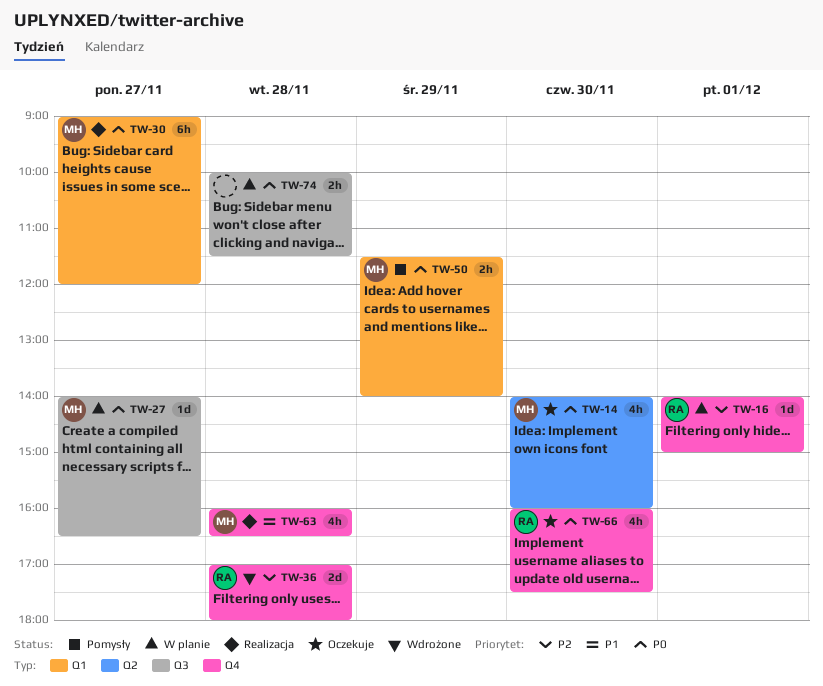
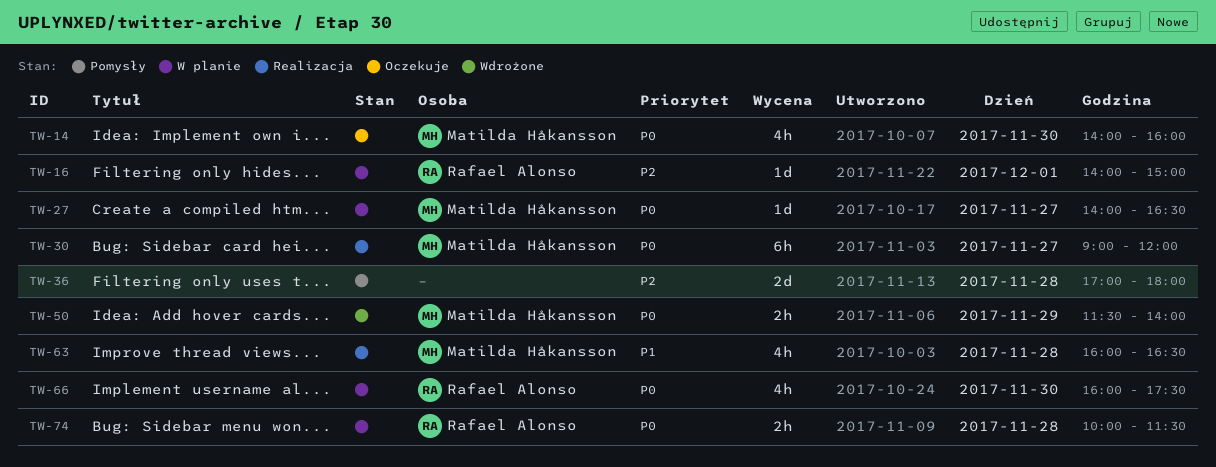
TW-36, status: Wdrożone -> Pomysły
TW-36, owner: Rafael Alonso -> none
TW-50, status: Pomysły -> Wdrożone
TW-66, status: Oczekuje -> W planie
TW-74, owner: none -> Rafael Alonso

